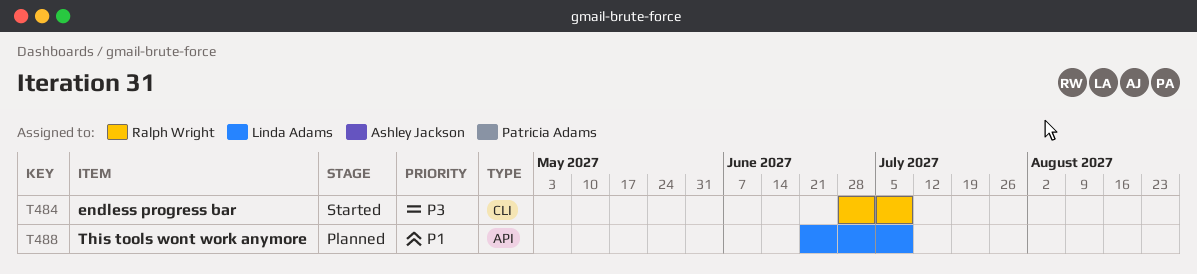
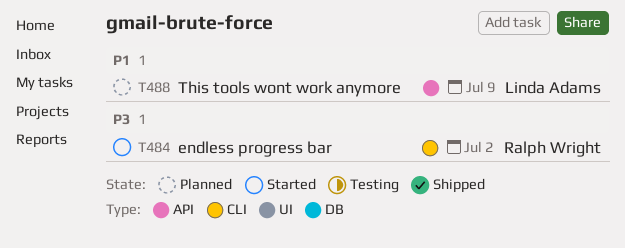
T484, due: Jul 9 -> Jul 2

